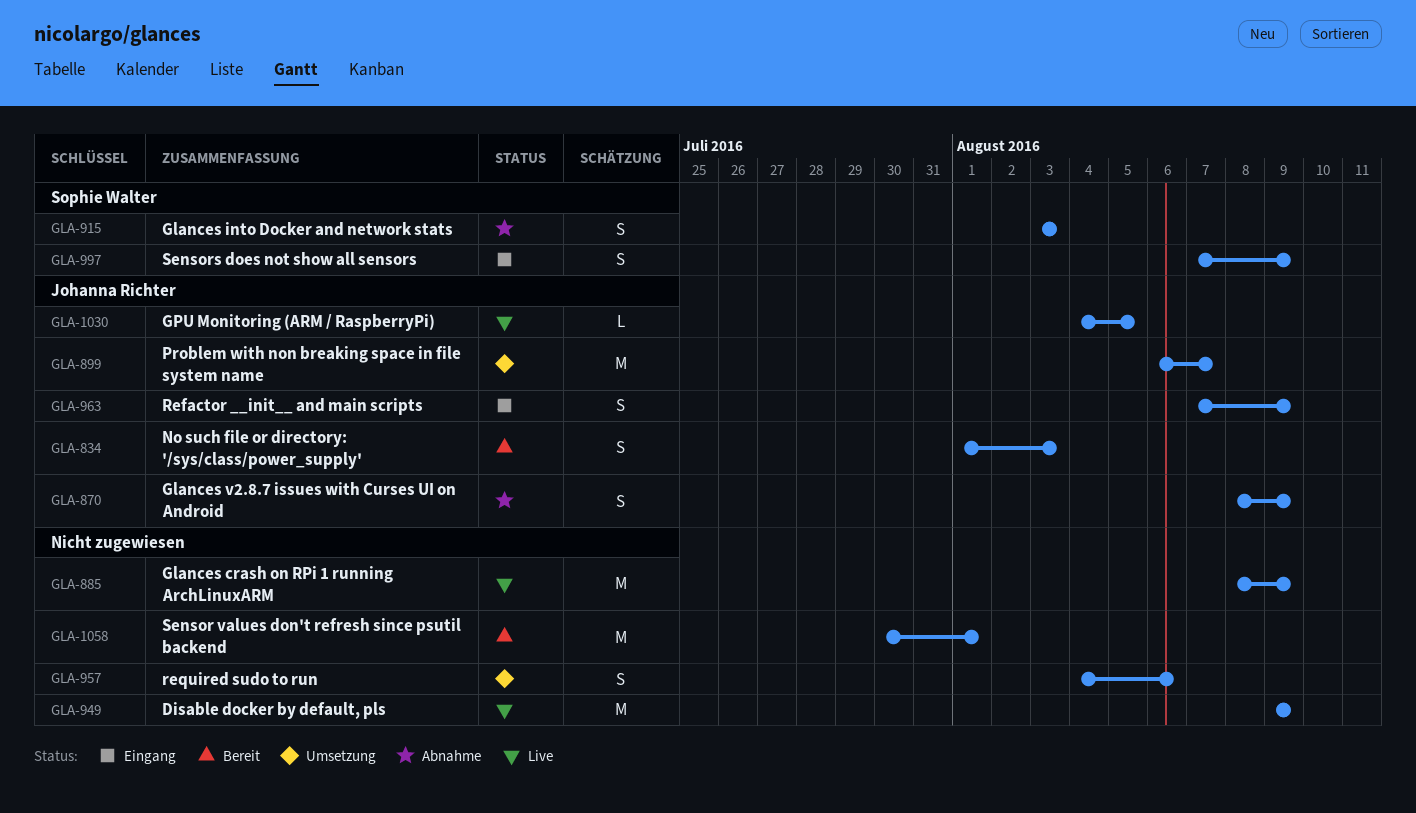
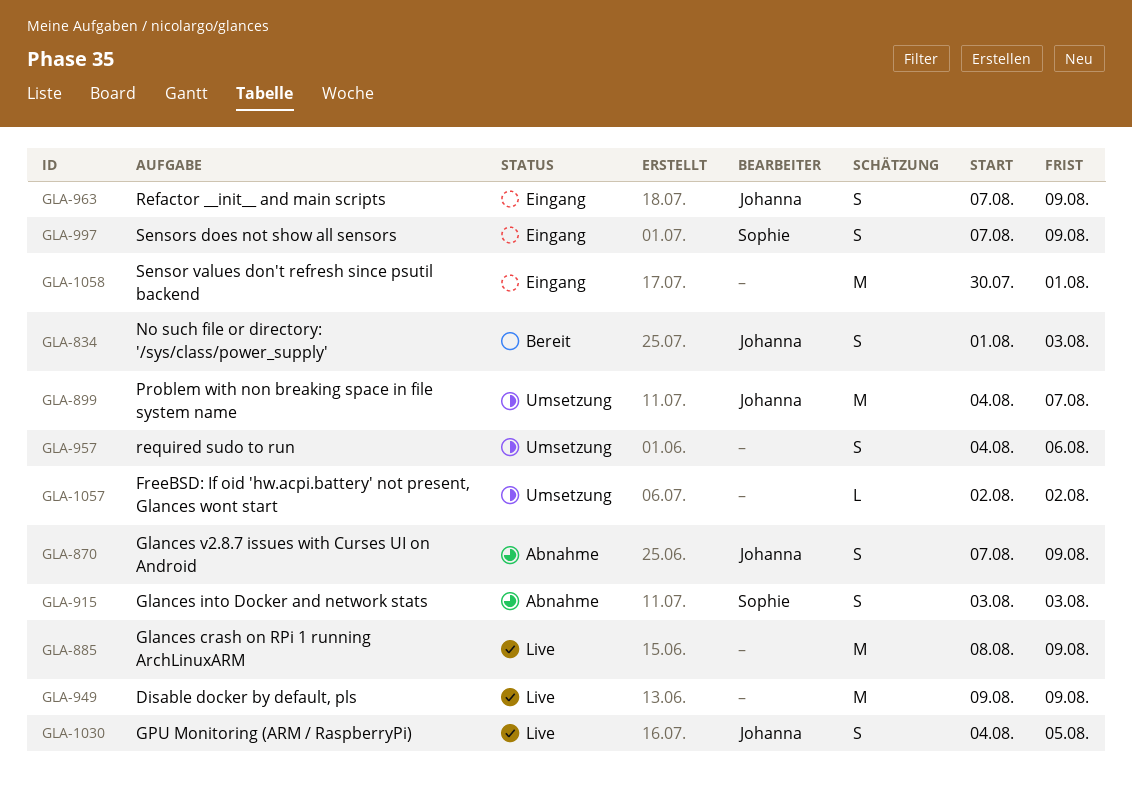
GLA-870, start: Aug 8 -> Aug 7
GLA-899, start: Aug 6 -> Aug 4
GLA-1030, estimate: L -> S
GLA-1057: none -> present
GLA-1058, status: Bereit -> Eingang

